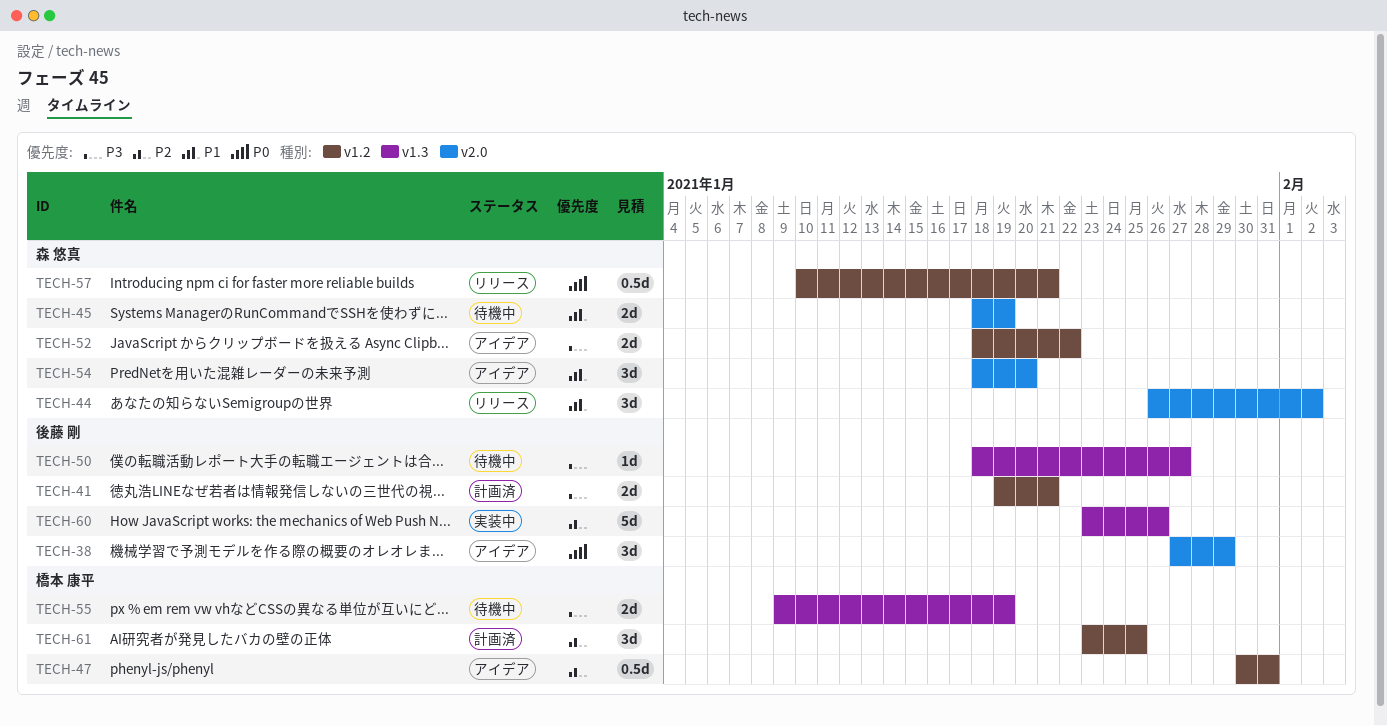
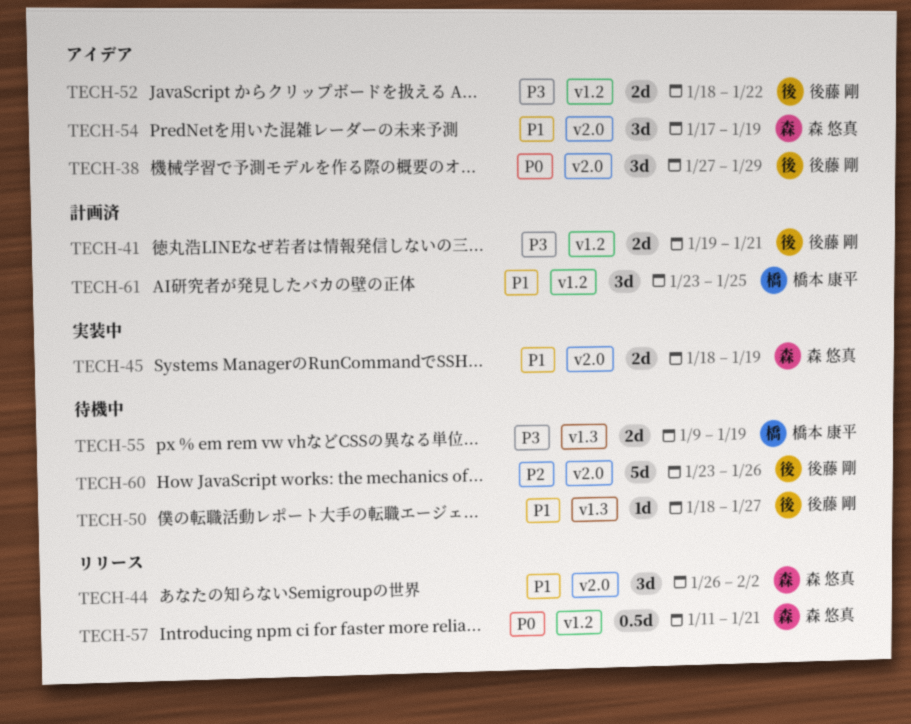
TECH-45, status: 待機中 -> 実装中
TECH-47: present -> none
TECH-50, priority: P3 -> P1
TECH-52, owner: 森 悠真 -> 後藤 剛
TECH-54, start: Jan 18 -> Jan 17
TECH-54, due: Jan 20 -> Jan 19
TECH-57, start: Jan 10 -> Jan 11
TECH-60, status: 実装中 -> 待機中
TECH-60, label: v1.3 -> v2.0
TECH-61, priority: P2 -> P1

